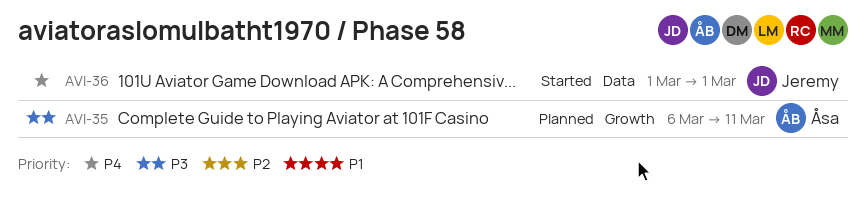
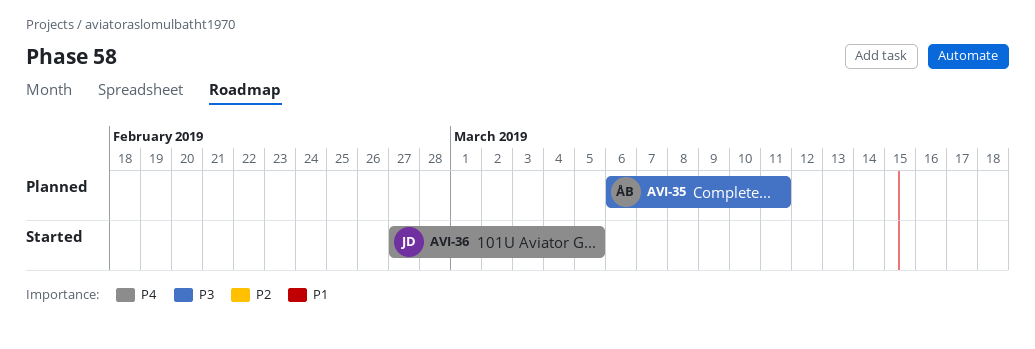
AVI-36, start: Mar 1 -> Feb 27
AVI-36, due: Mar 1 -> Mar 5

